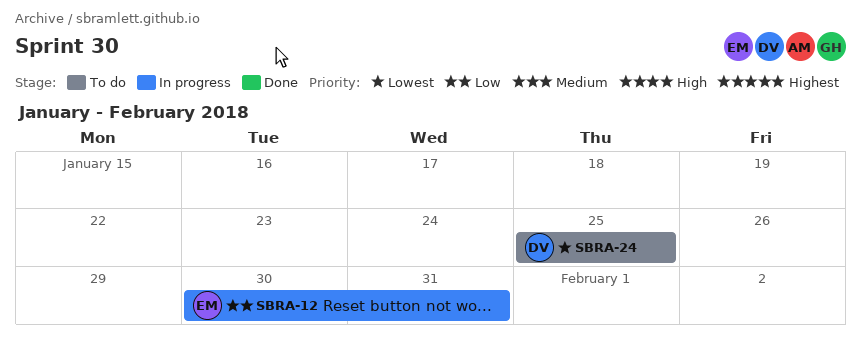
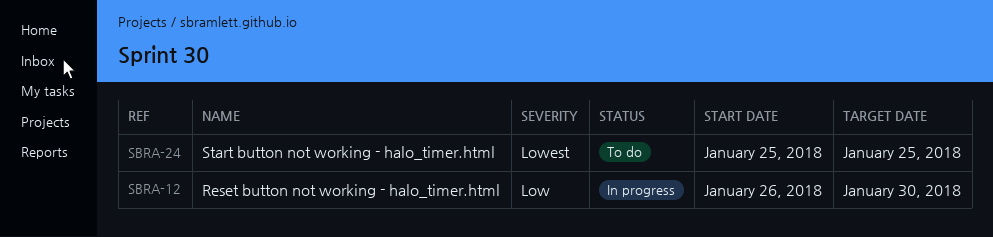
SBRA-12, start: Jan 30 -> Jan 26
SBRA-12, due: Jan 31 -> Jan 30

